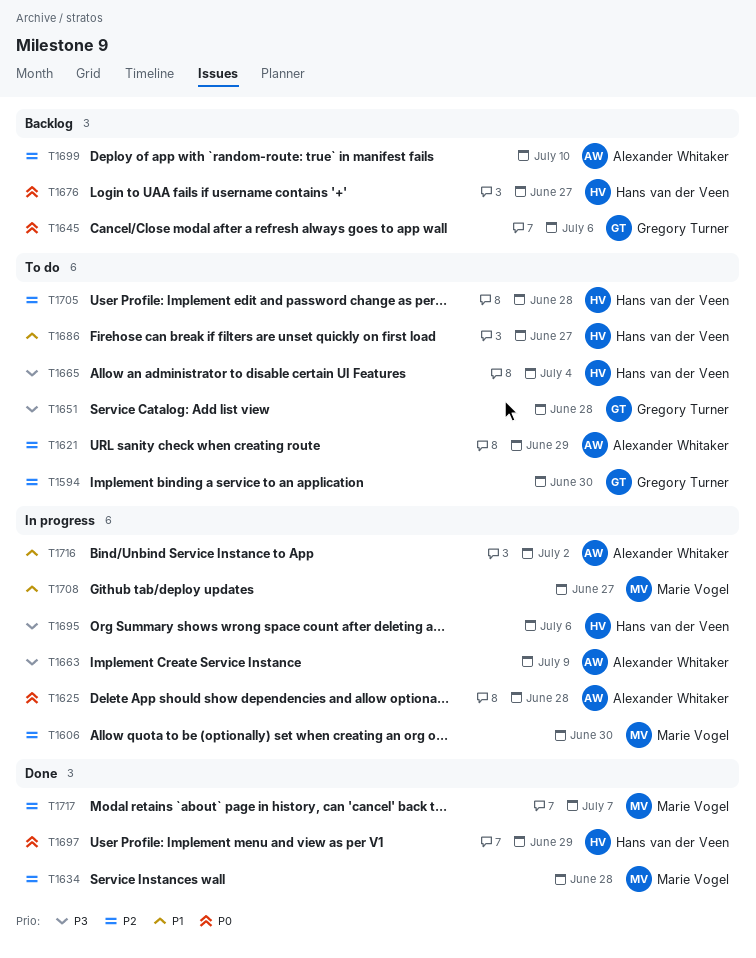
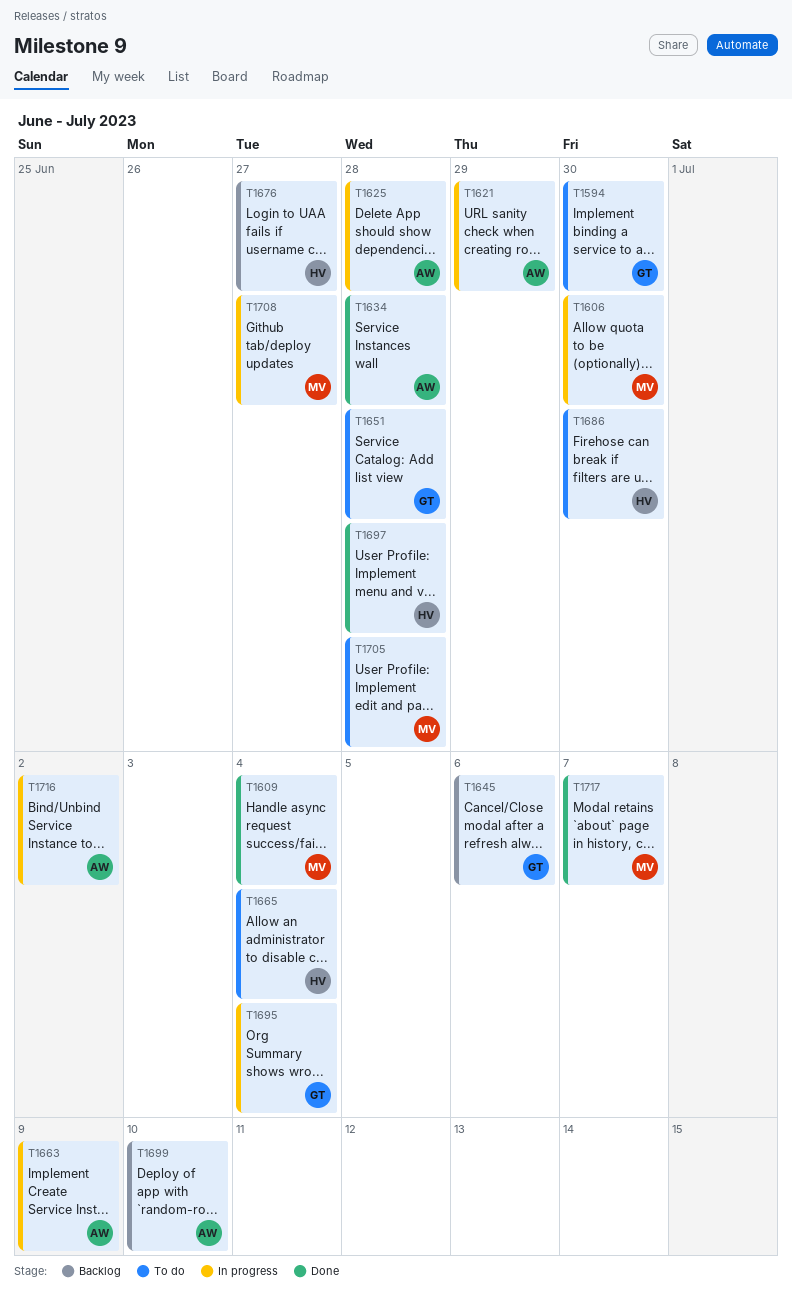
T1609: none -> present
T1621, status: To do -> In progress
T1634, owner: Marie Vogel -> Alexander Whitaker
T1686, due: Jun 27 -> Jun 30
T1695, owner: Hans van der Veen -> Gregory Turner
T1695, due: Jul 6 -> Jul 4
T1697, due: Jun 29 -> Jun 28
T1705, owner: Hans van der Veen -> Marie Vogel

